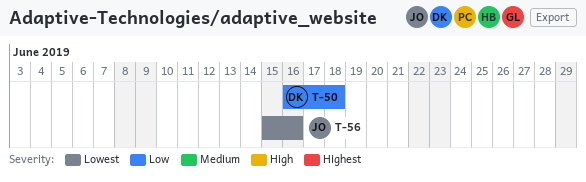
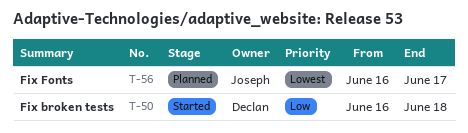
T-56, start: Jun 15 -> Jun 16
T-56, due: Jun 16 -> Jun 17

